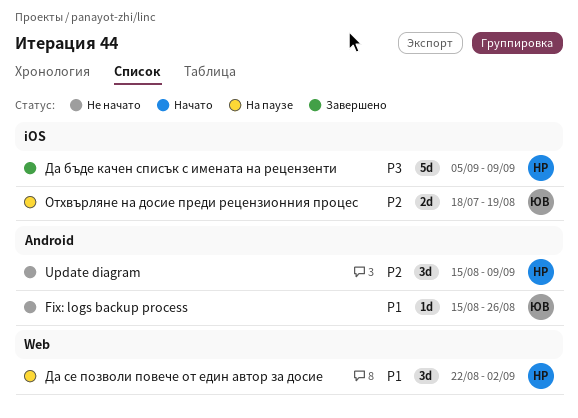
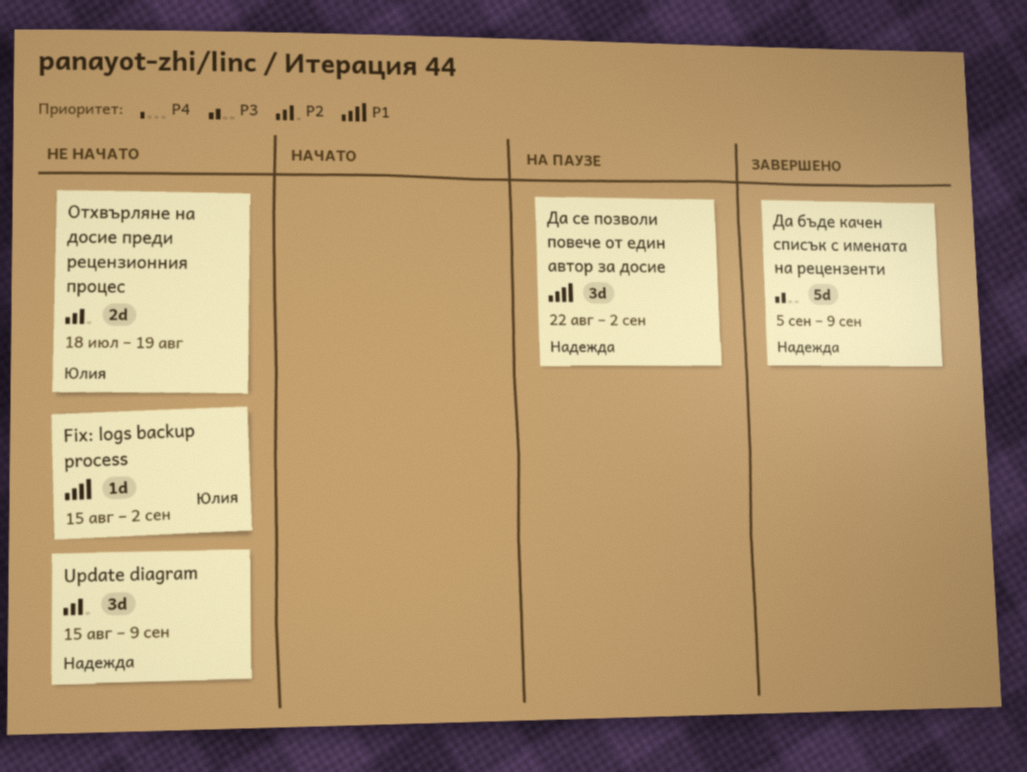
Fix: logs backup process, due: Aug 26 -> Sep 2
Отхвърляне на досие преди рецензионния процес, status: На паузе -> Не начато

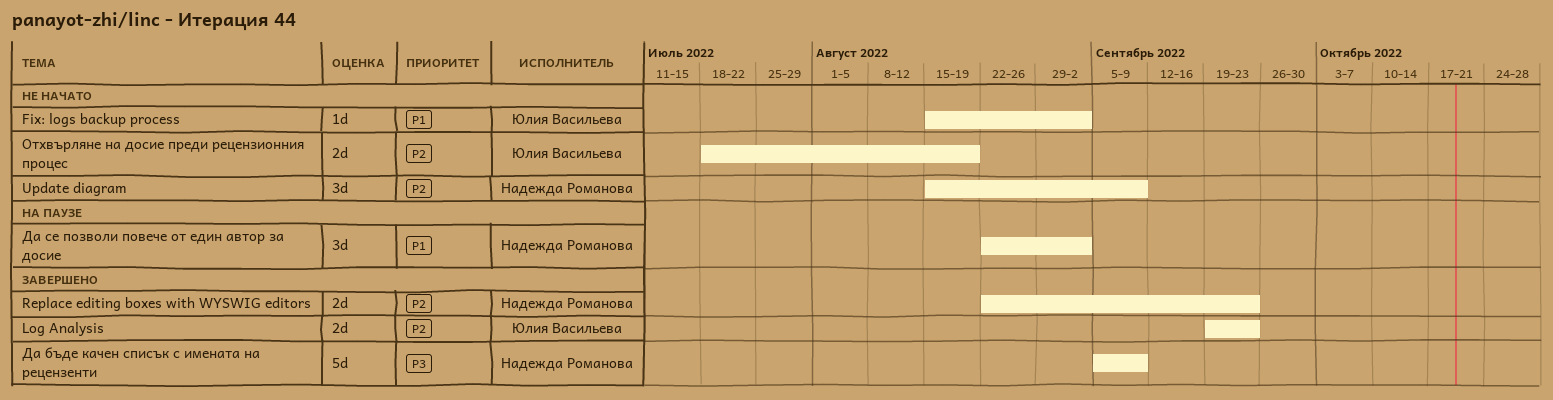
Log Analysis: none -> present
Replace editing boxes with WYSWIG editors: none -> present

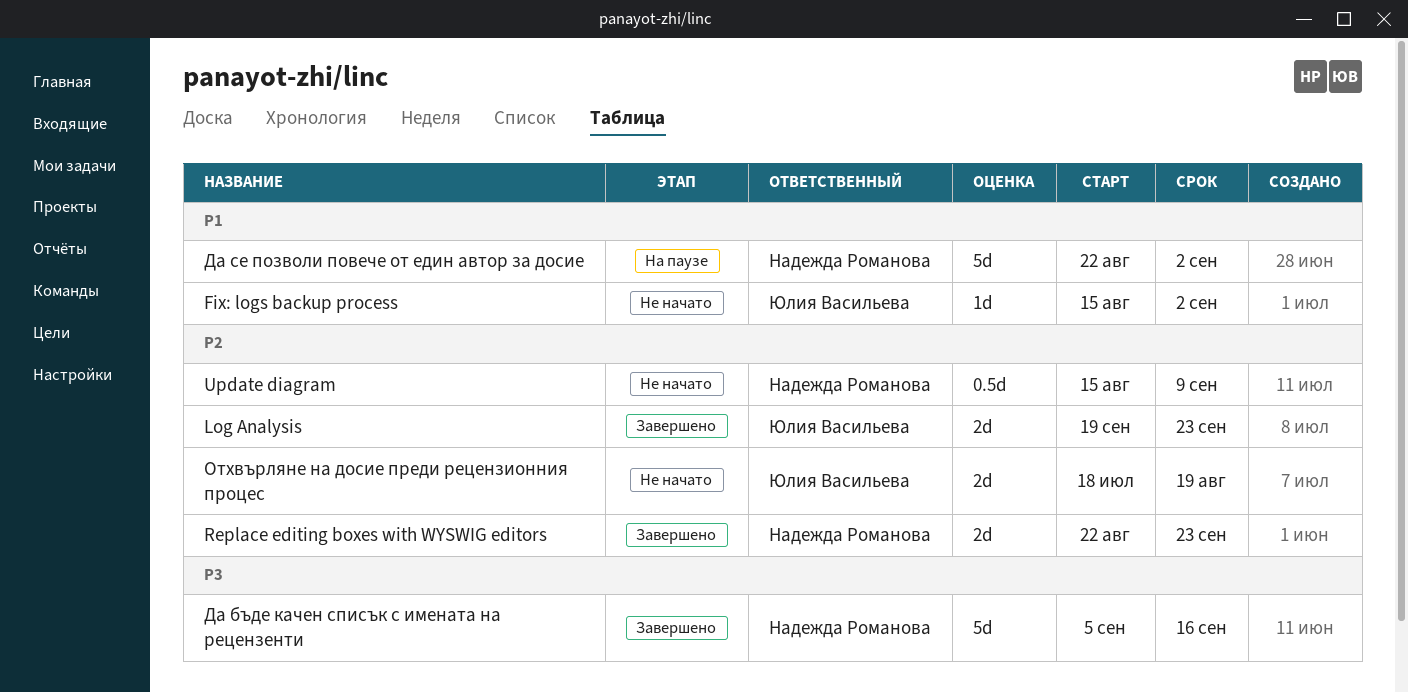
Update diagram, estimate: 3d -> 0.5d
Да бъде качен списък с имената на рецензенти, due: Sep 9 -> Sep 16
Да се позволи повече от един автор за досие, estimate: 3d -> 5d

